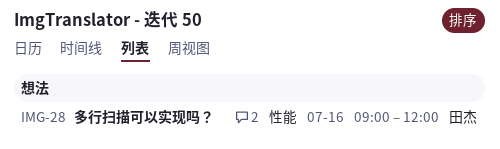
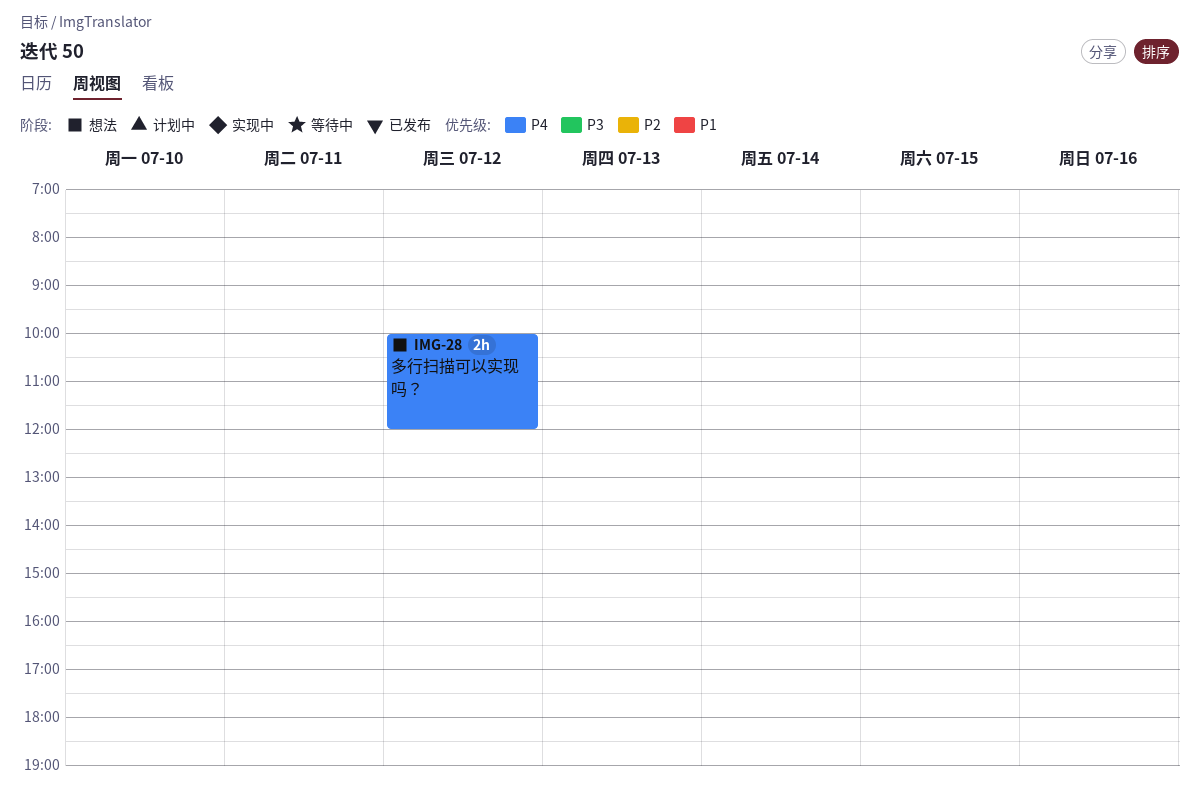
IMG-28, day: Jul 16 -> Jul 12
IMG-28, begins: 09:00 -> 10:00

